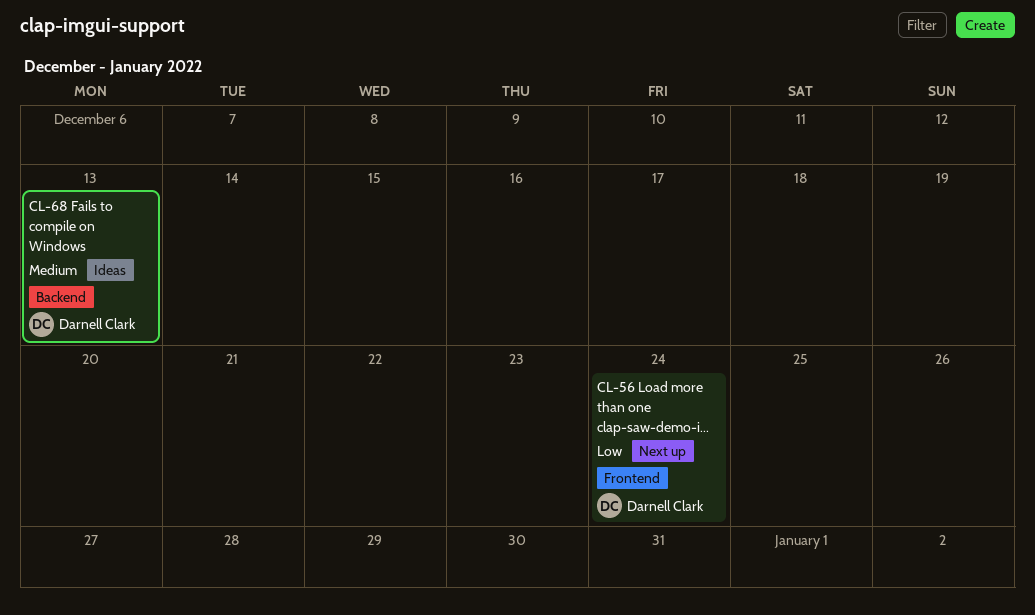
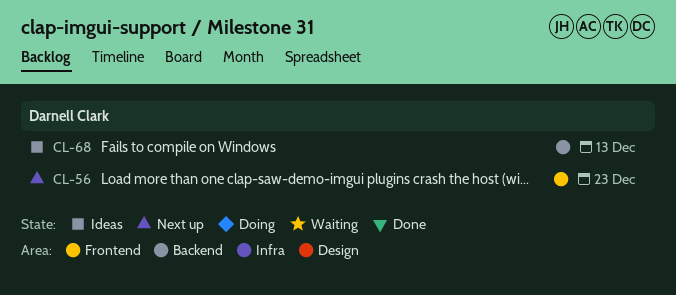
CL-56, due: Dec 24 -> Dec 23

